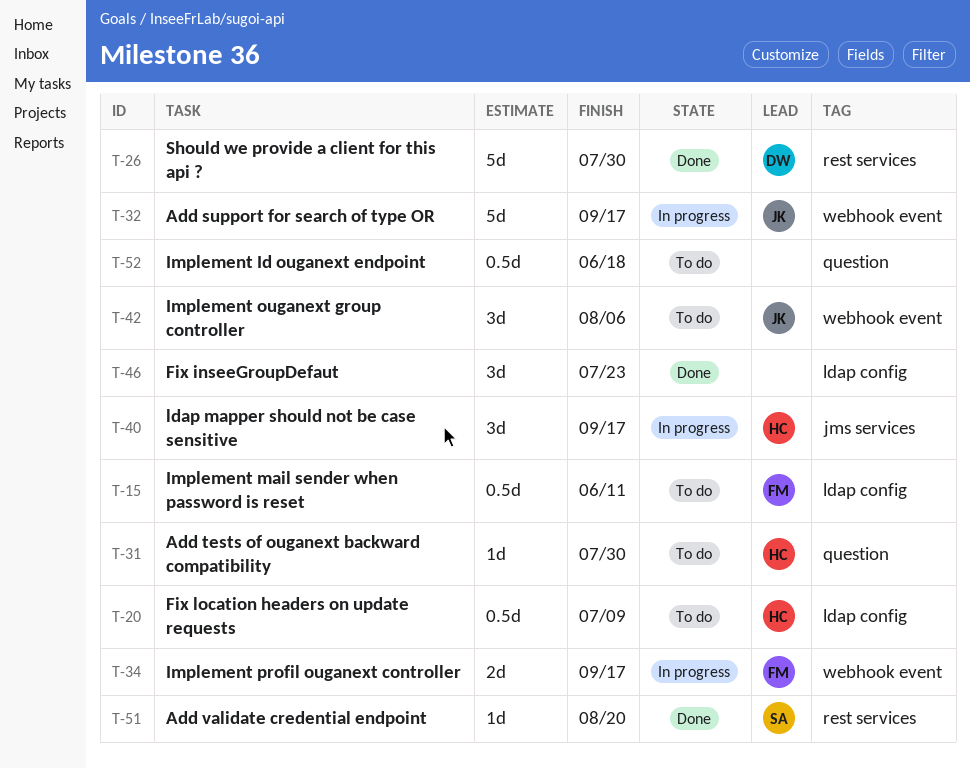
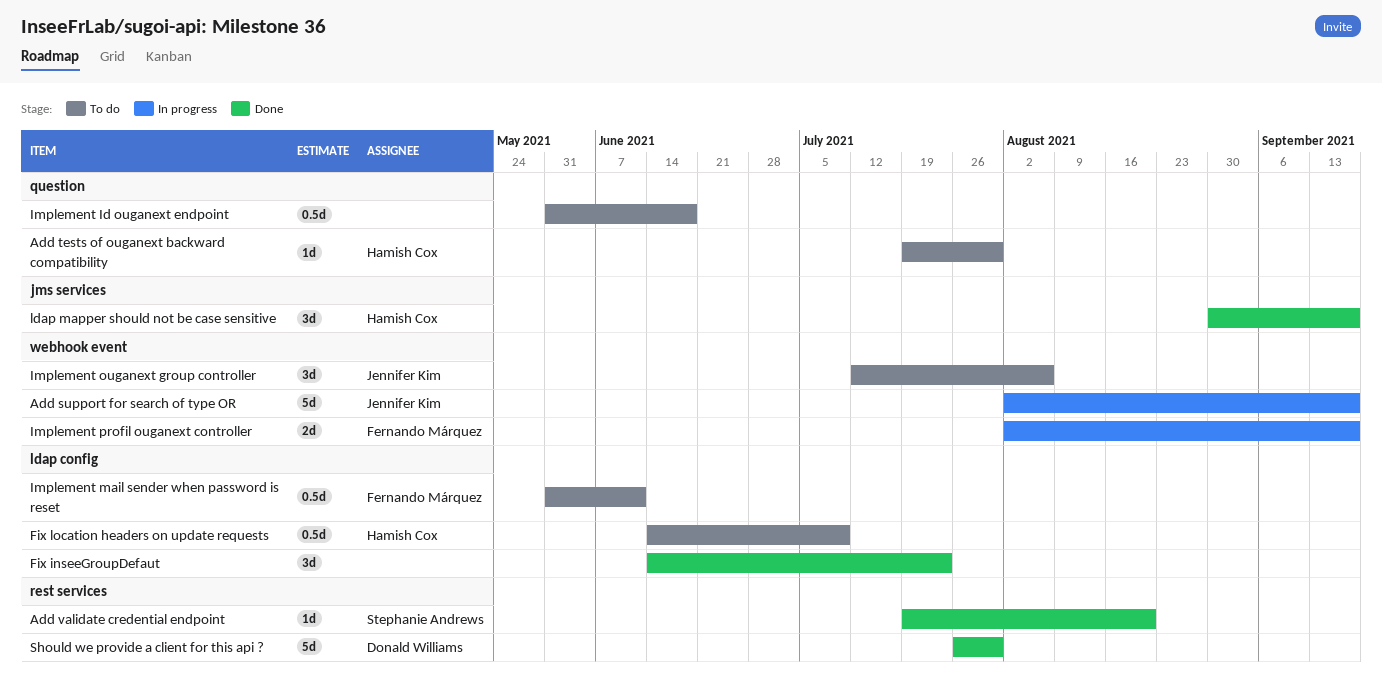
ldap mapper should not be case sensitive, status: In progress -> Done

